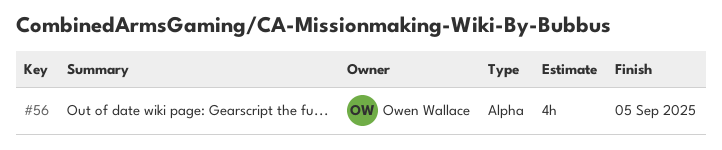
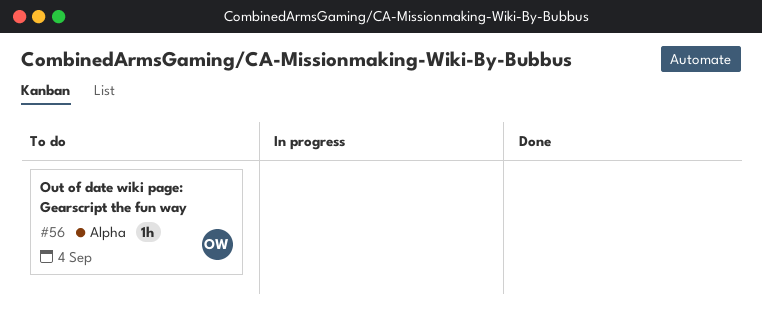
#56, estimate: 4h -> 1h
#56, due: Sep 5 -> Sep 4

